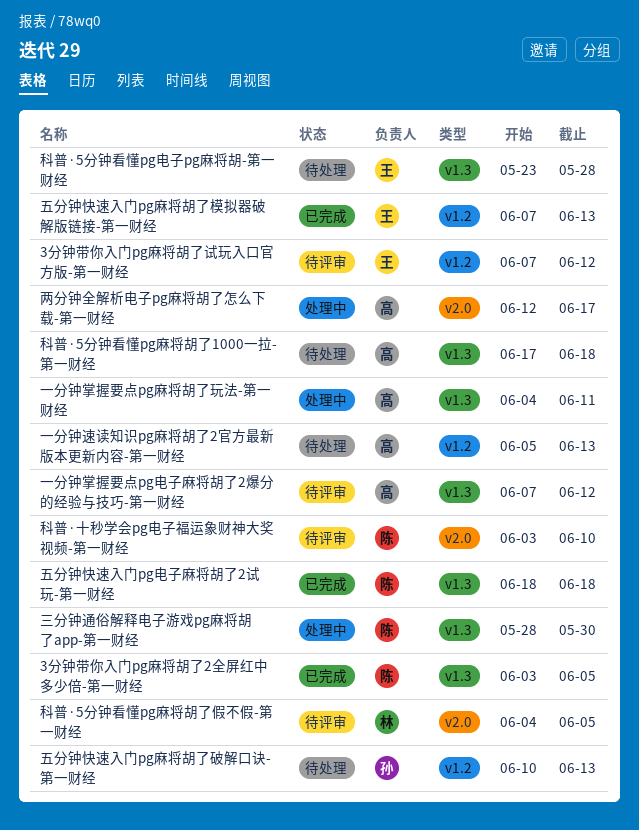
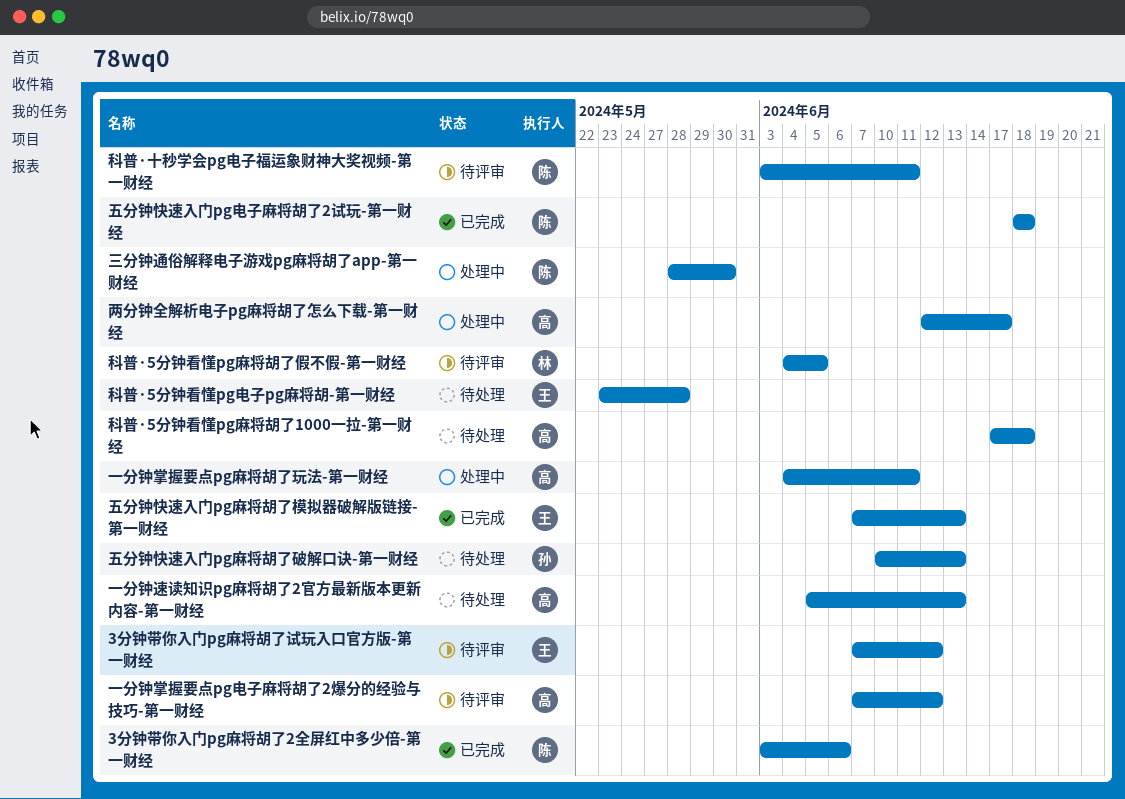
3分钟带你入门pg麻将胡了2全屏红中多少倍-第一财经, due: Jun 5 -> Jun 6
科普·十秒学会pg电子福运象财神大奖视频-第一财经, due: Jun 10 -> Jun 11

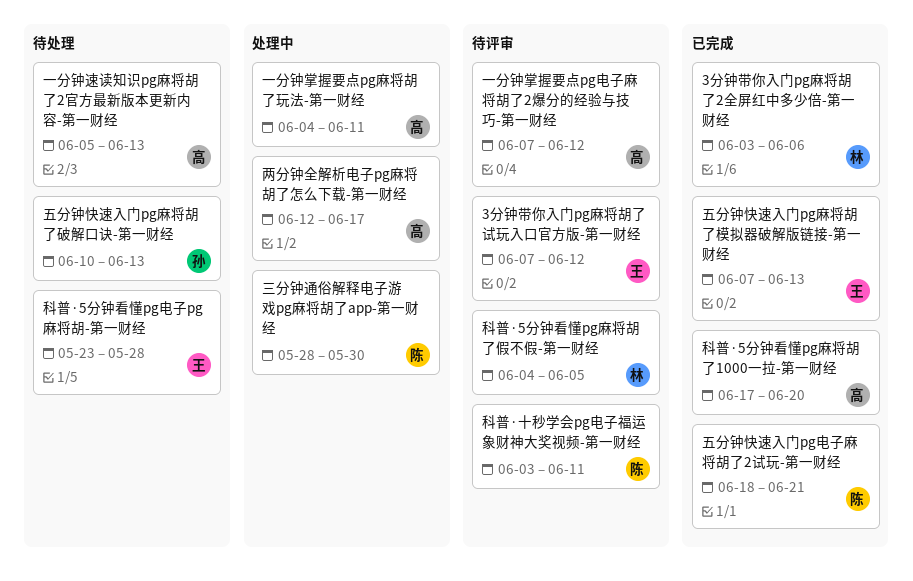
3分钟带你入门pg麻将胡了2全屏红中多少倍-第一财经, owner: 陈 -> 林
五分钟快速入门pg电子麻将胡了2试玩-第一财经, due: Jun 18 -> Jun 21
科普·5分钟看懂pg麻将胡了1000一拉-第一财经, status: 待处理 -> 已完成
科普·5分钟看懂pg麻将胡了1000一拉-第一财经, due: Jun 18 -> Jun 20

